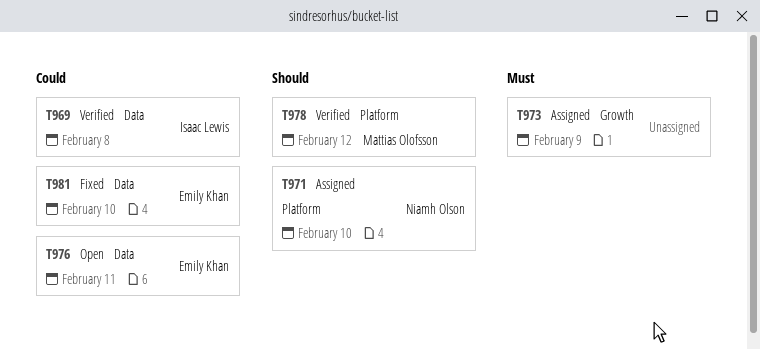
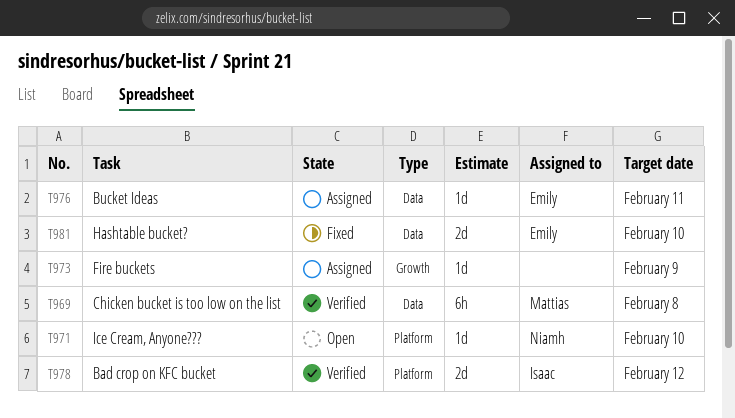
T969, owner: Isaac Lewis -> Mattias Olofsson
T971, status: Assigned -> Open
T976, status: Open -> Assigned
T978, owner: Mattias Olofsson -> Isaac Lewis

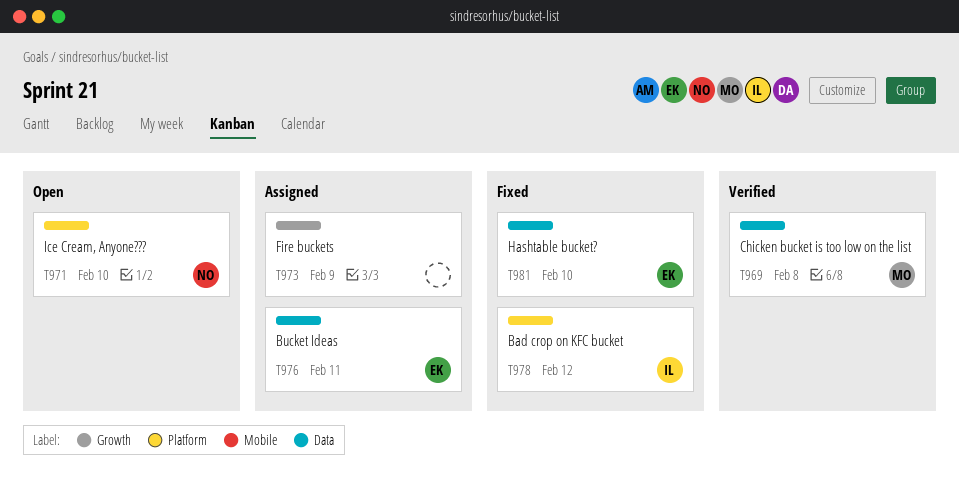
T978, status: Verified -> Fixed

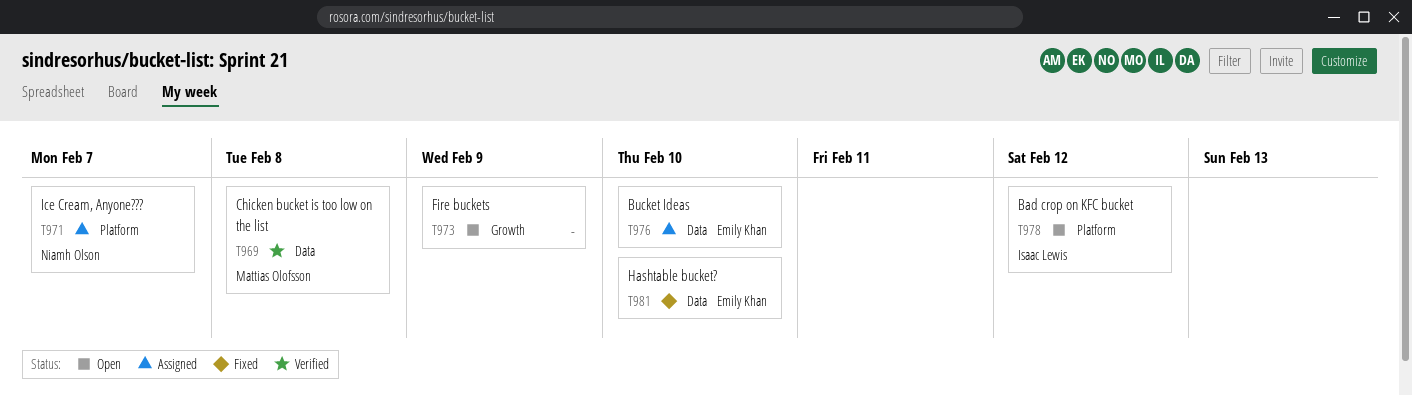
T971, status: Open -> Assigned
T971, due: Feb 10 -> Feb 7
T973, status: Assigned -> Open
T976, due: Feb 11 -> Feb 10
T978, status: Fixed -> Open

